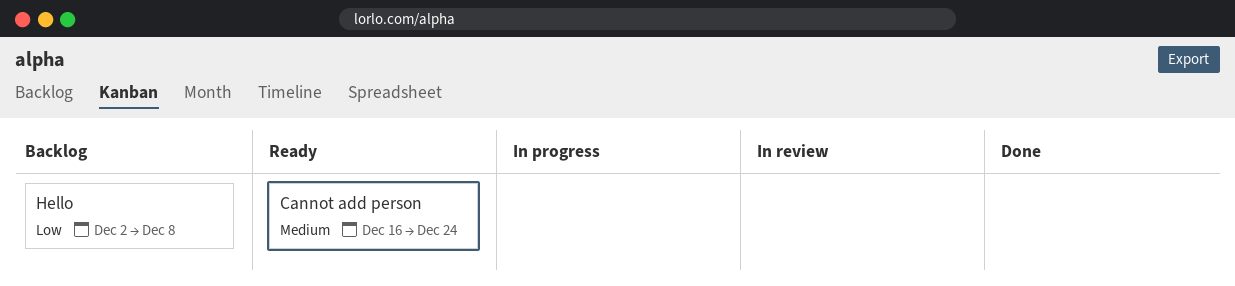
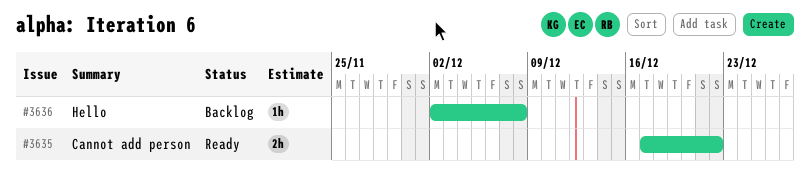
Cannot add person, start: Dec 16 -> Dec 17
Cannot add person, due: Dec 24 -> Dec 22

